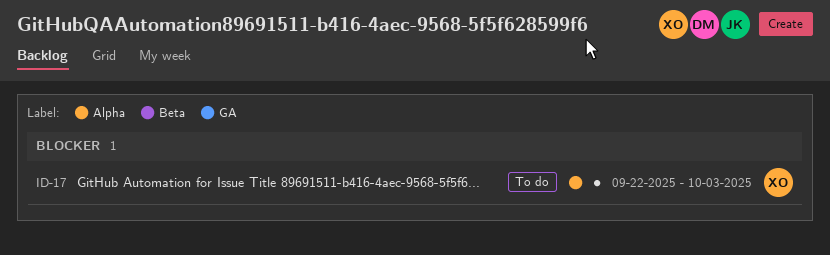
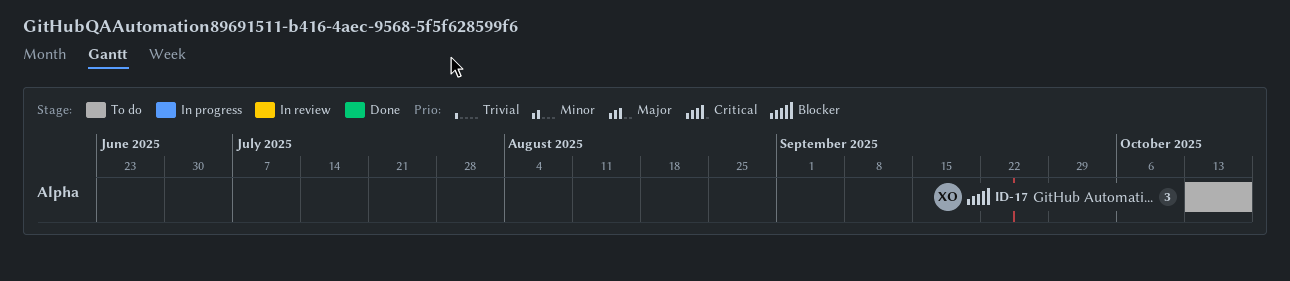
ID-17, estimate: 1 -> 3
ID-17, start: Sep 22 -> Oct 13
ID-17, due: Oct 3 -> Oct 17

